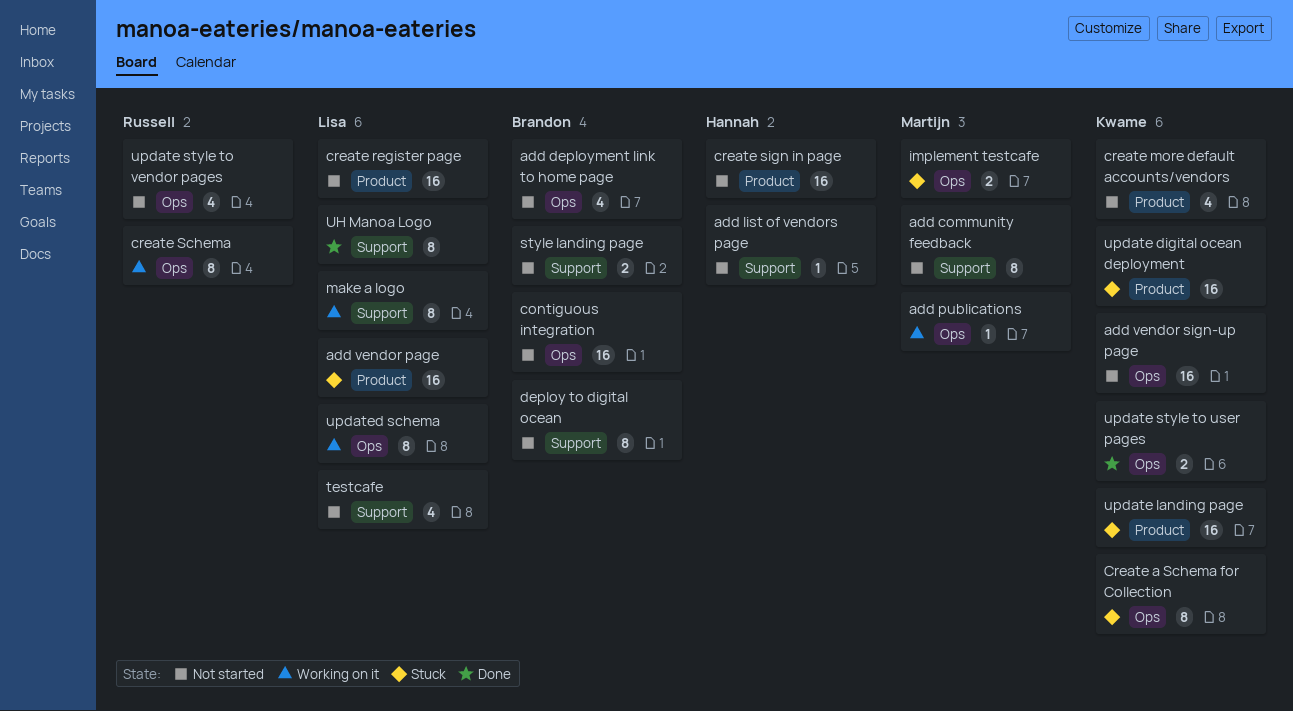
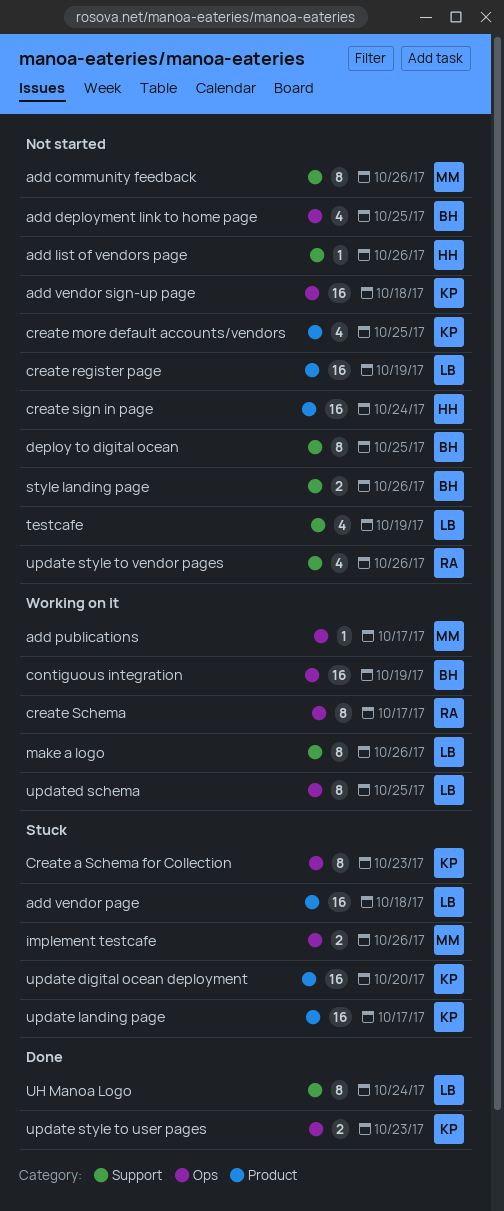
contiguous integration, status: Not started -> Working on it
update style to vendor pages, label: Ops -> Support

